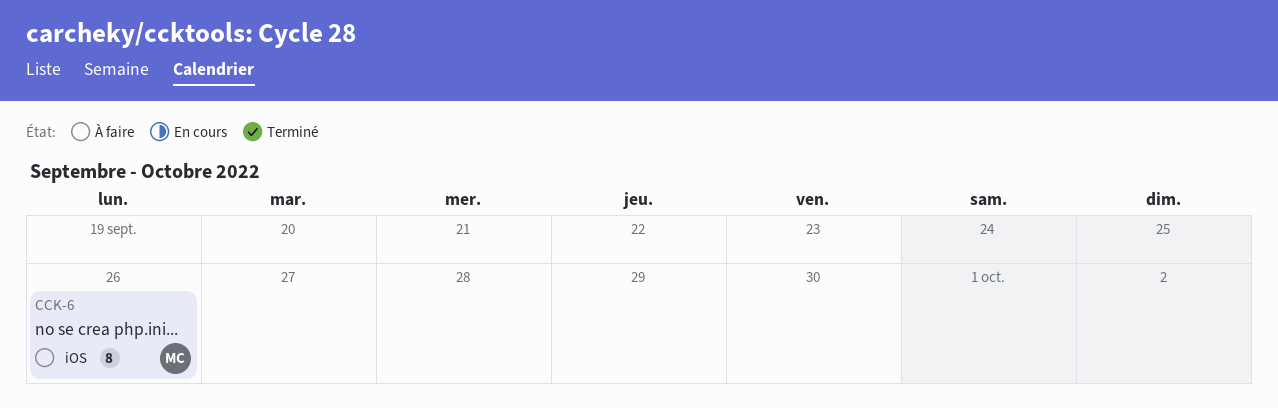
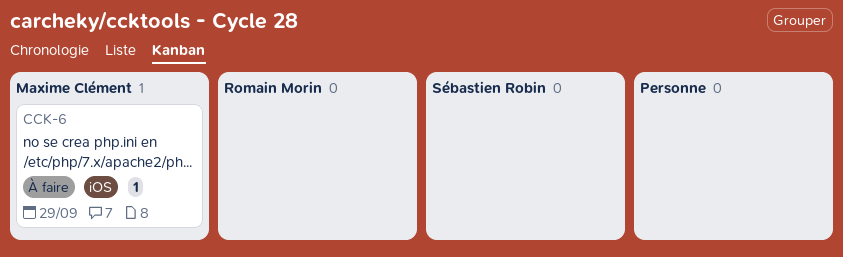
CCK-6, estimate: 8 -> 1
CCK-6, due: Sep 26 -> Sep 29

